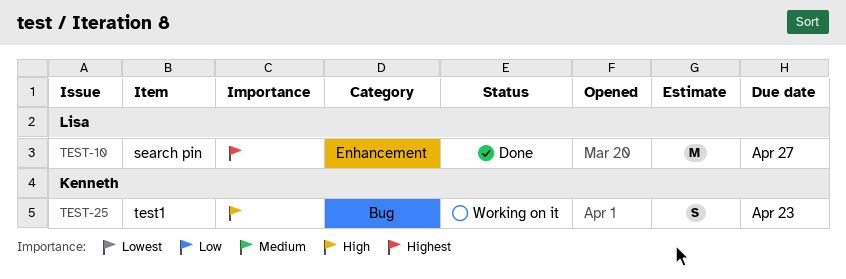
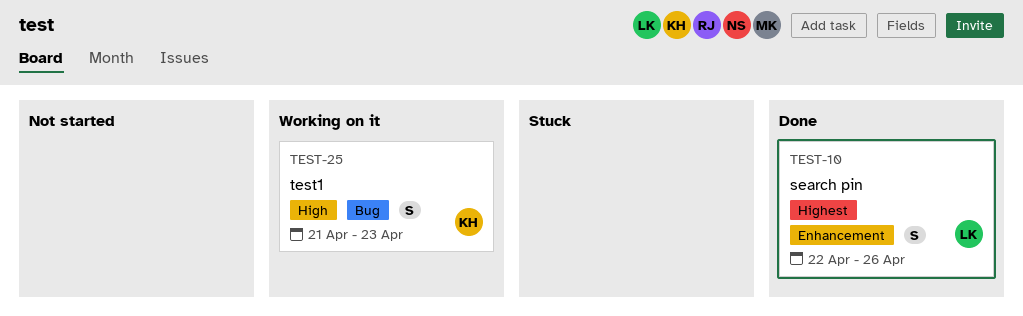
TEST-10, estimate: M -> S
TEST-10, due: Apr 27 -> Apr 26

